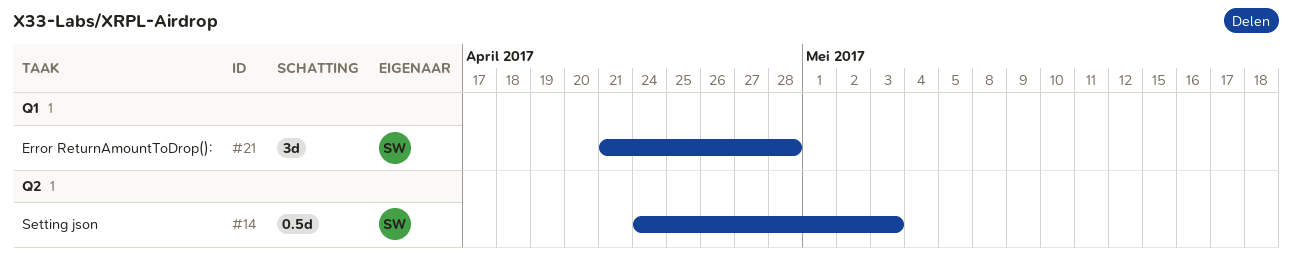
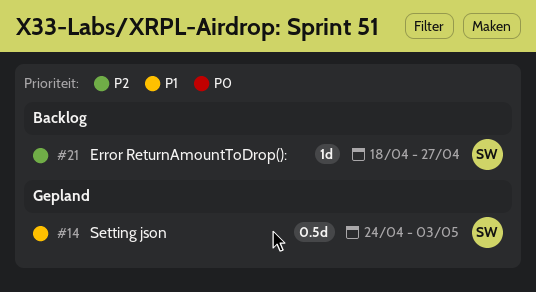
#21, estimate: 3d -> 1d
#21, start: Apr 21 -> Apr 18
#21, due: Apr 28 -> Apr 27

